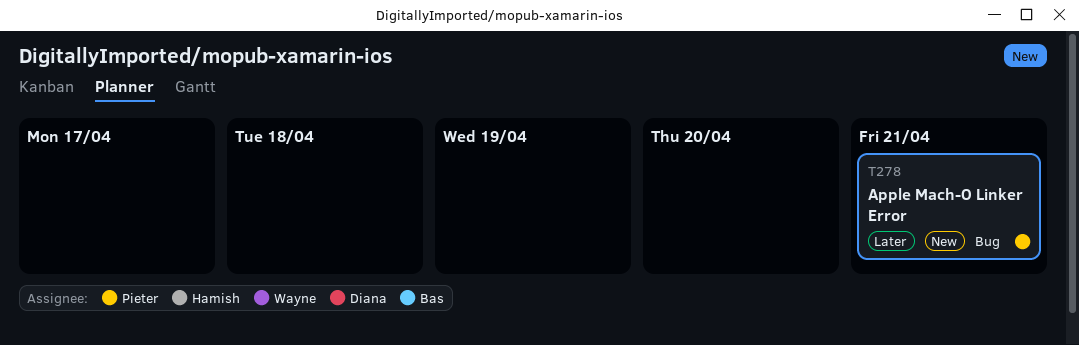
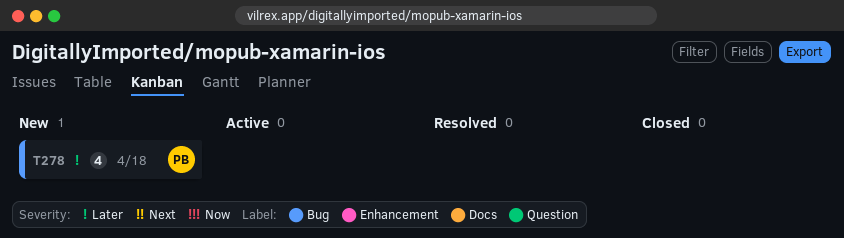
T278, due: Apr 21 -> Apr 18

